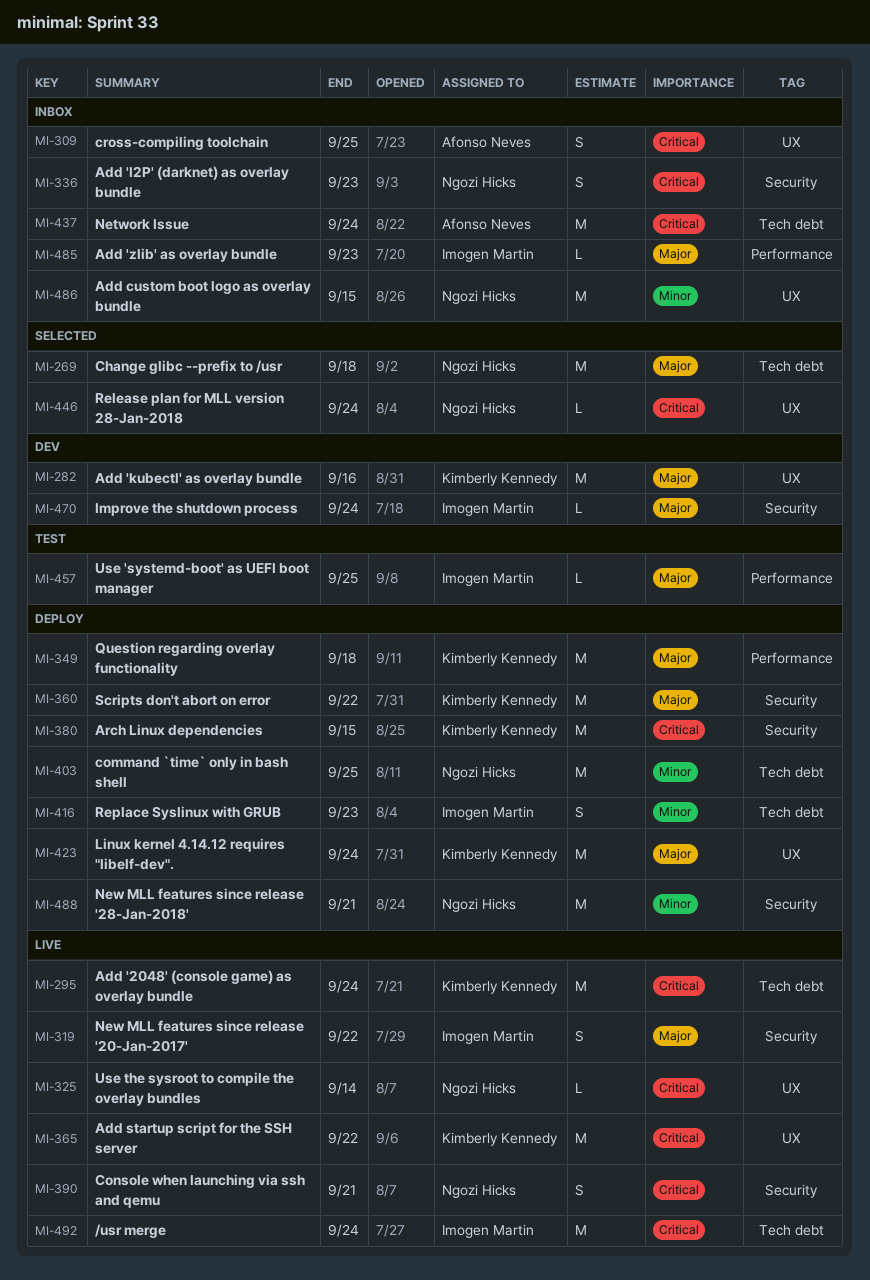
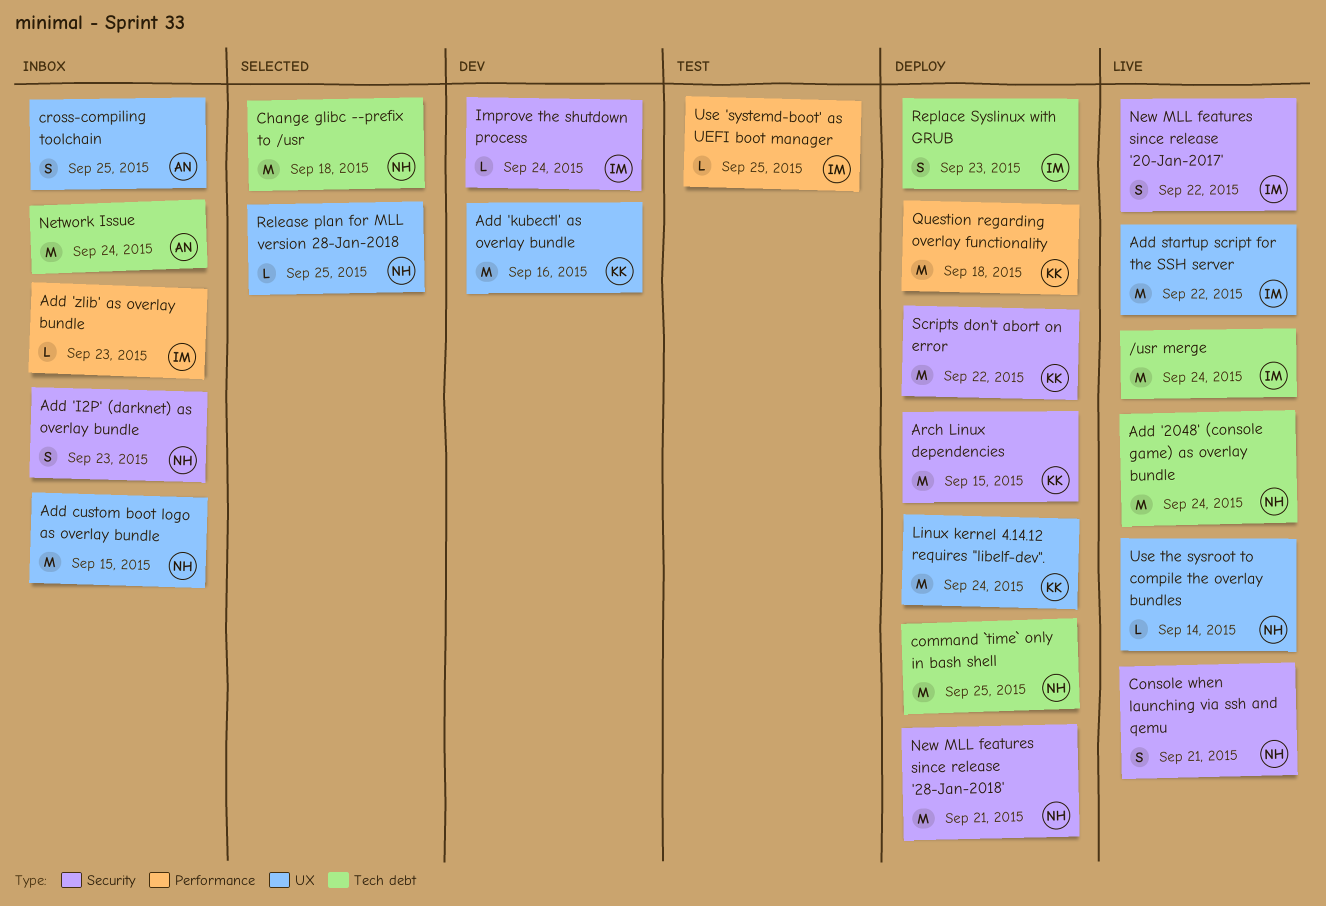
Add '2048' (console game) as overlay bundle, owner: Kimberly Kennedy -> Ngozi Hicks
Add startup script for the SSH server, owner: Kimberly Kennedy -> Imogen Martin
Release plan for MLL version 28-Jan-2018, due: Sep 24 -> Sep 25

